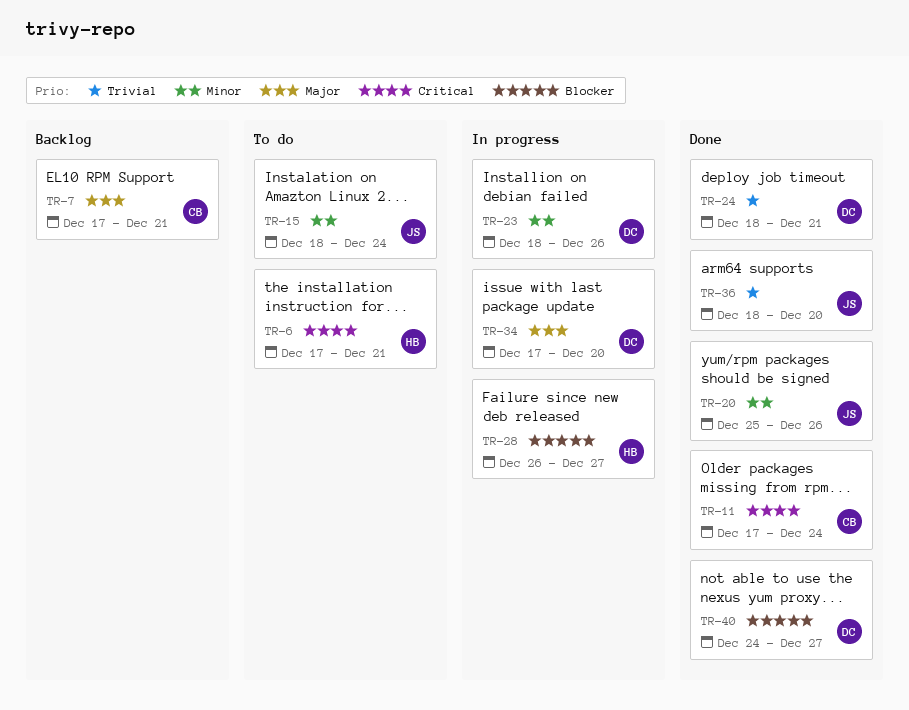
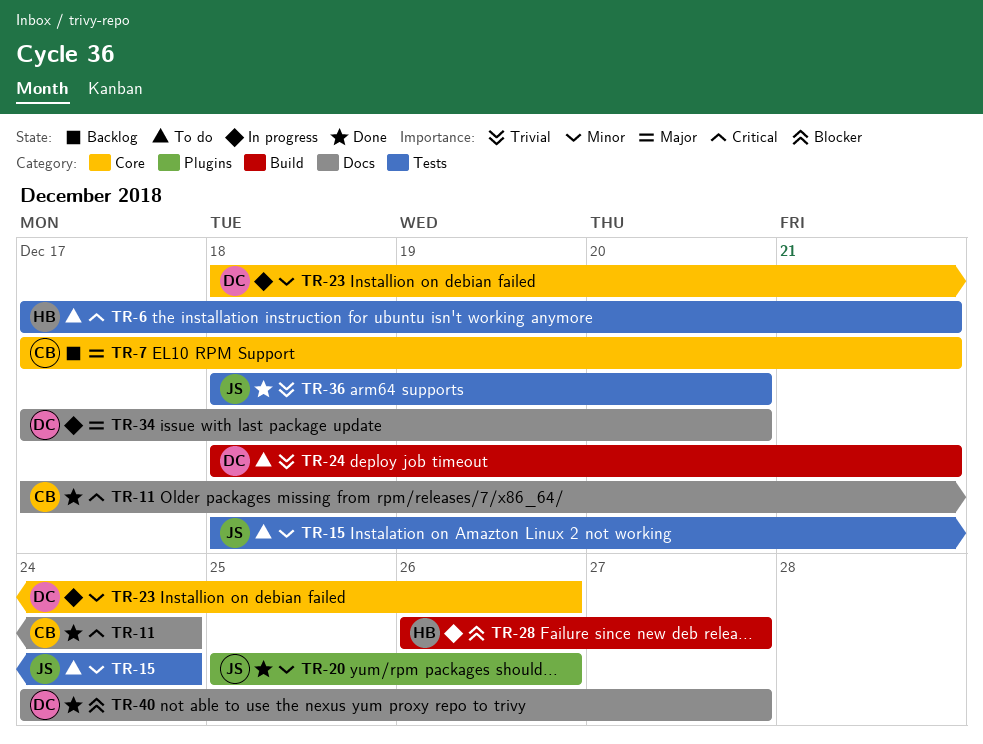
TR-24, status: Done -> To do

